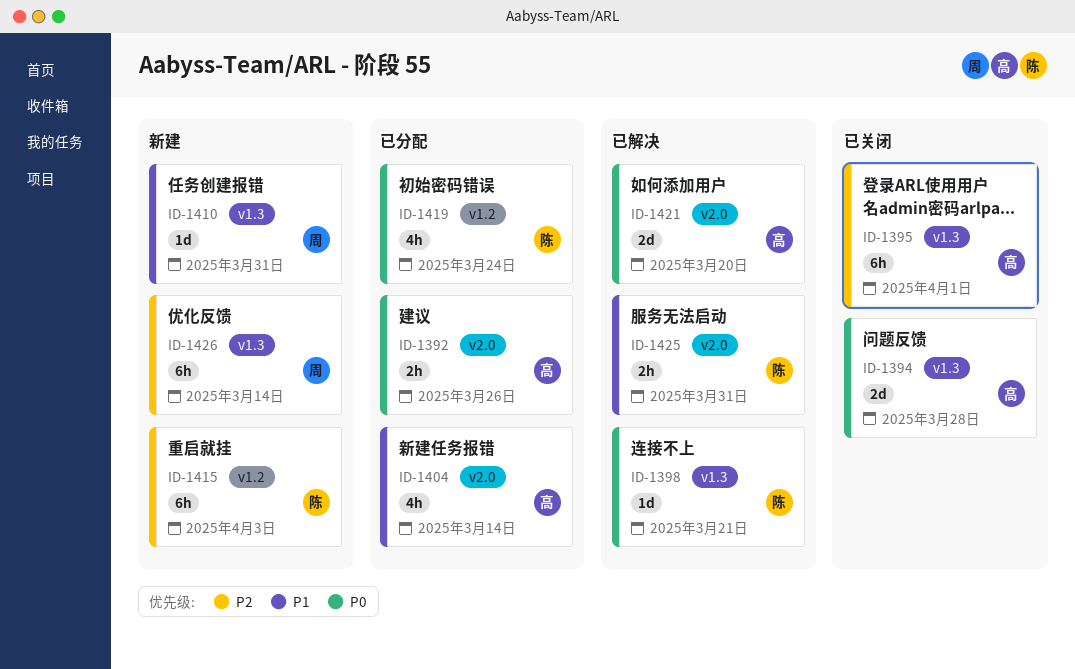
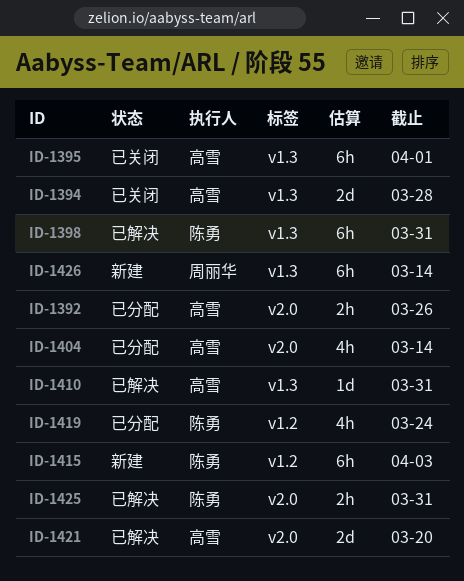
ID-1398, estimate: 1d -> 6h
ID-1398, due: Mar 21 -> Mar 31
ID-1410, status: 新建 -> 已解决
ID-1410, owner: 周丽华 -> 高雪

